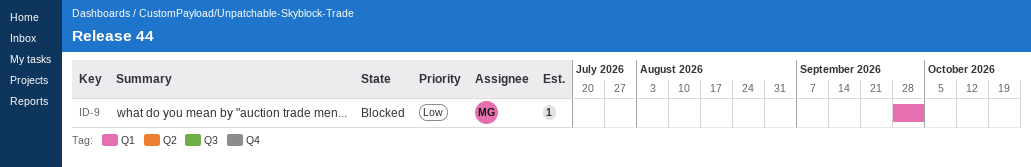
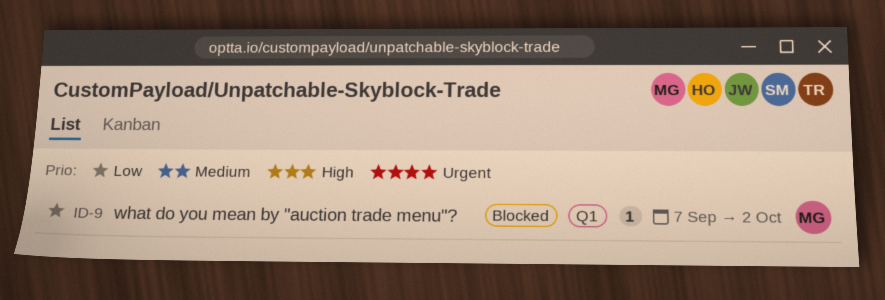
ID-9, start: Sep 28 -> Sep 7

